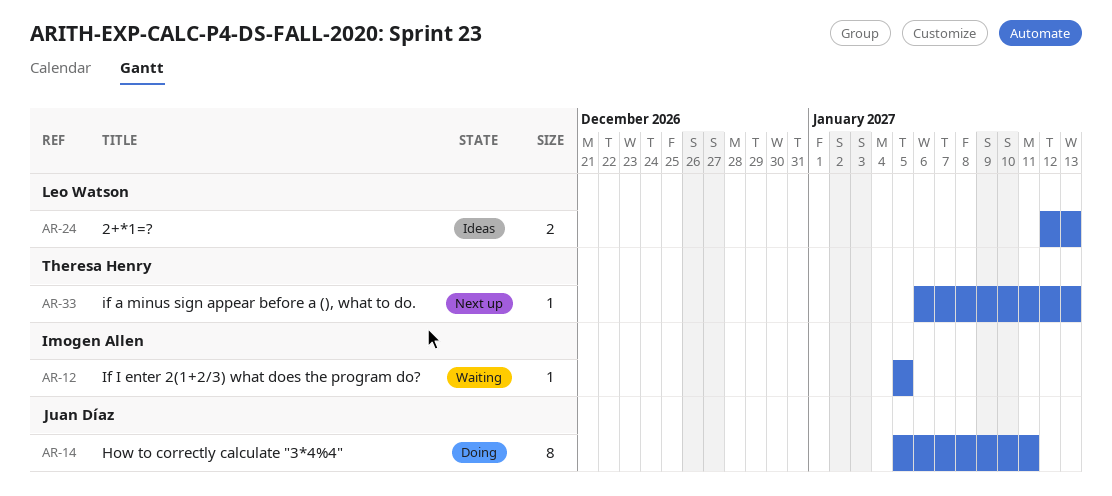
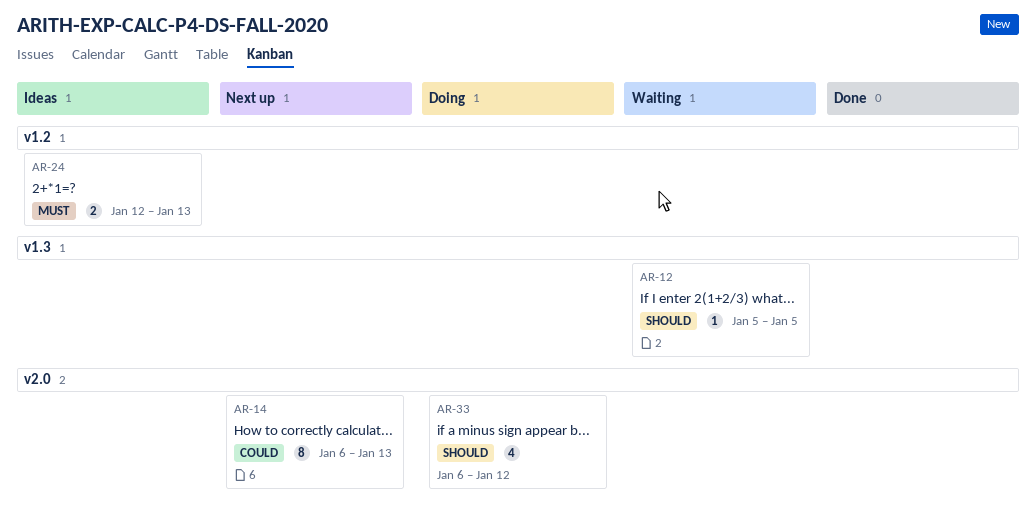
AR-14, status: Doing -> Next up
AR-14, start: Jan 5 -> Jan 6
AR-14, due: Jan 11 -> Jan 13
AR-33, status: Next up -> Doing
AR-33, estimate: 1 -> 4
AR-33, due: Jan 13 -> Jan 12

